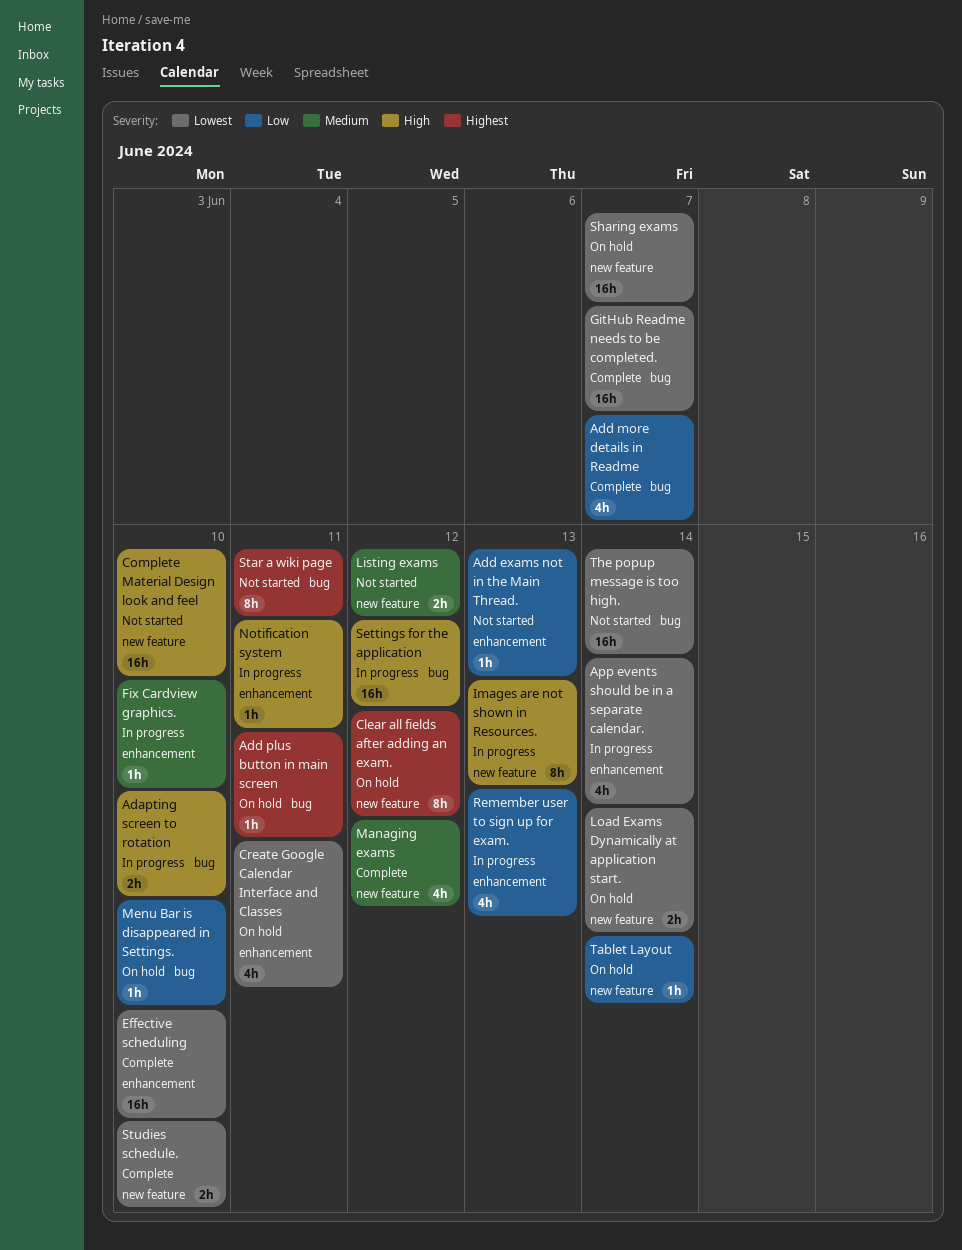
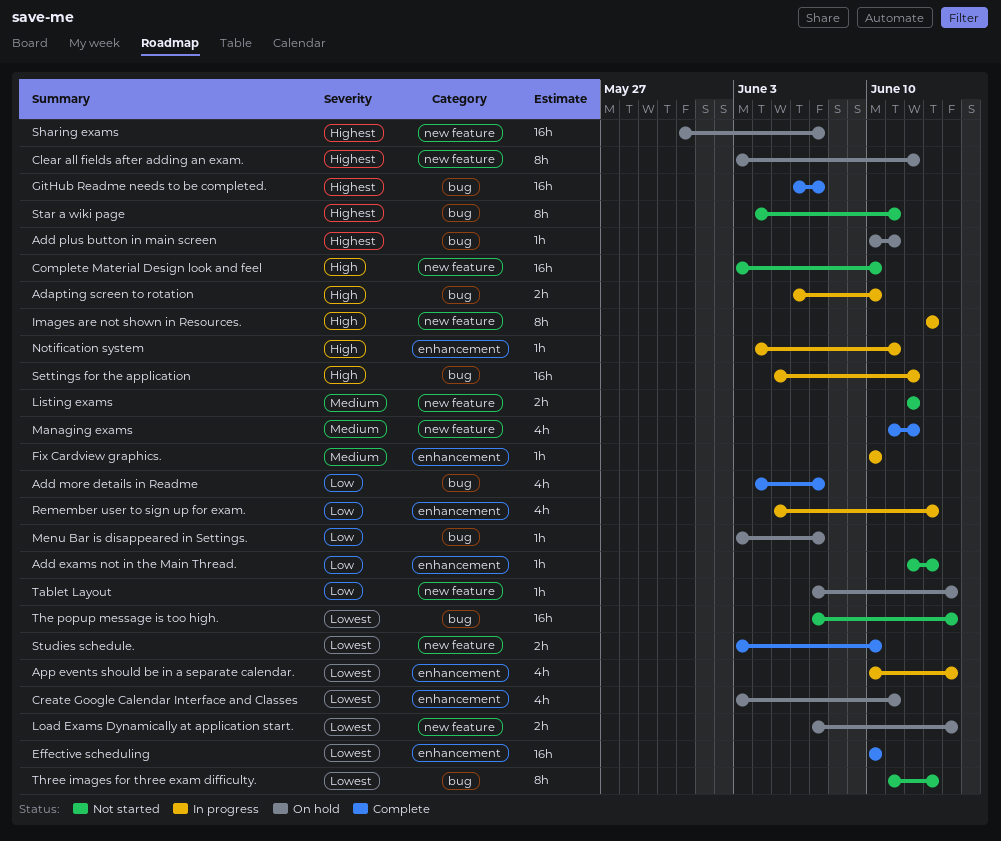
GitHub Readme needs to be completed., priority: Lowest -> Highest
Menu Bar is disappeared in Settings., due: Jun 10 -> Jun 7
Sharing exams, priority: Lowest -> Highest
Three images for three exam difficulty.: none -> present

